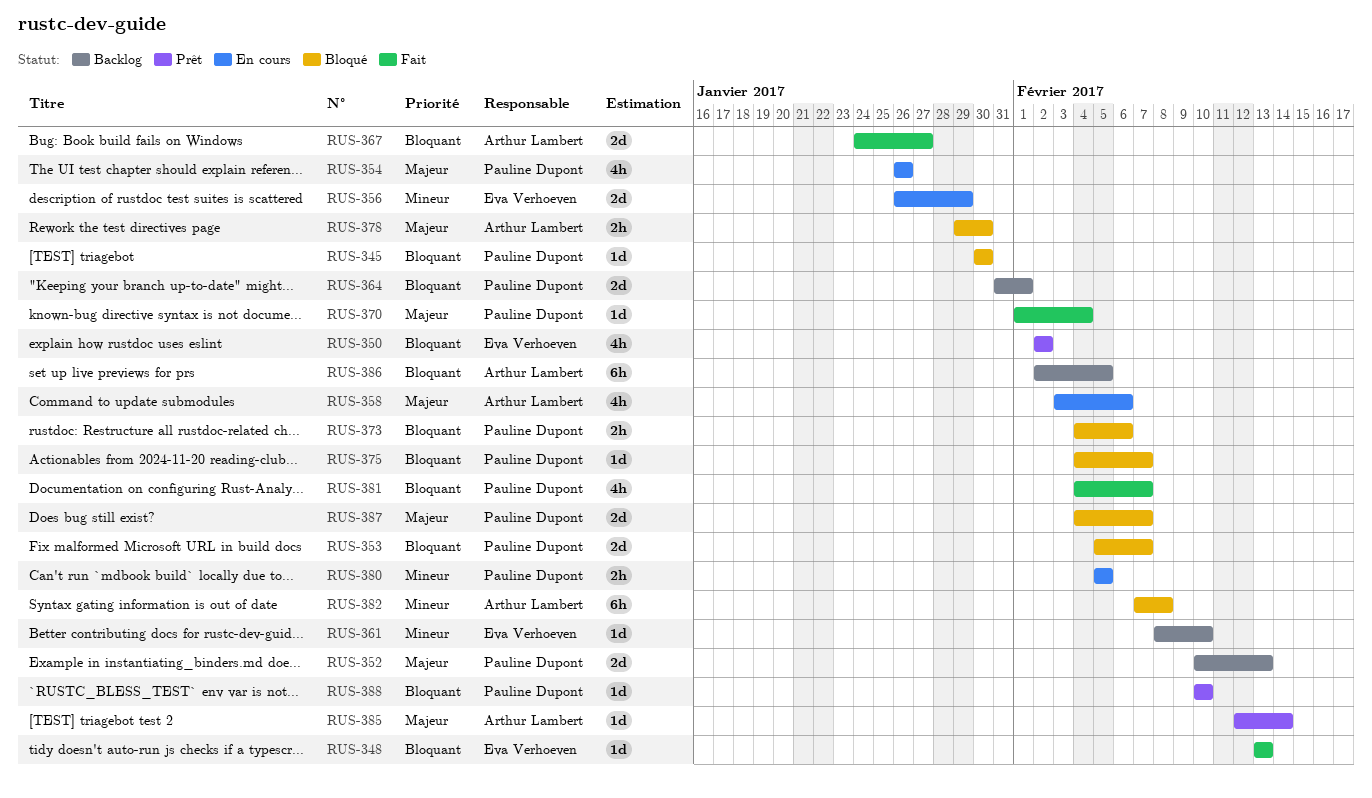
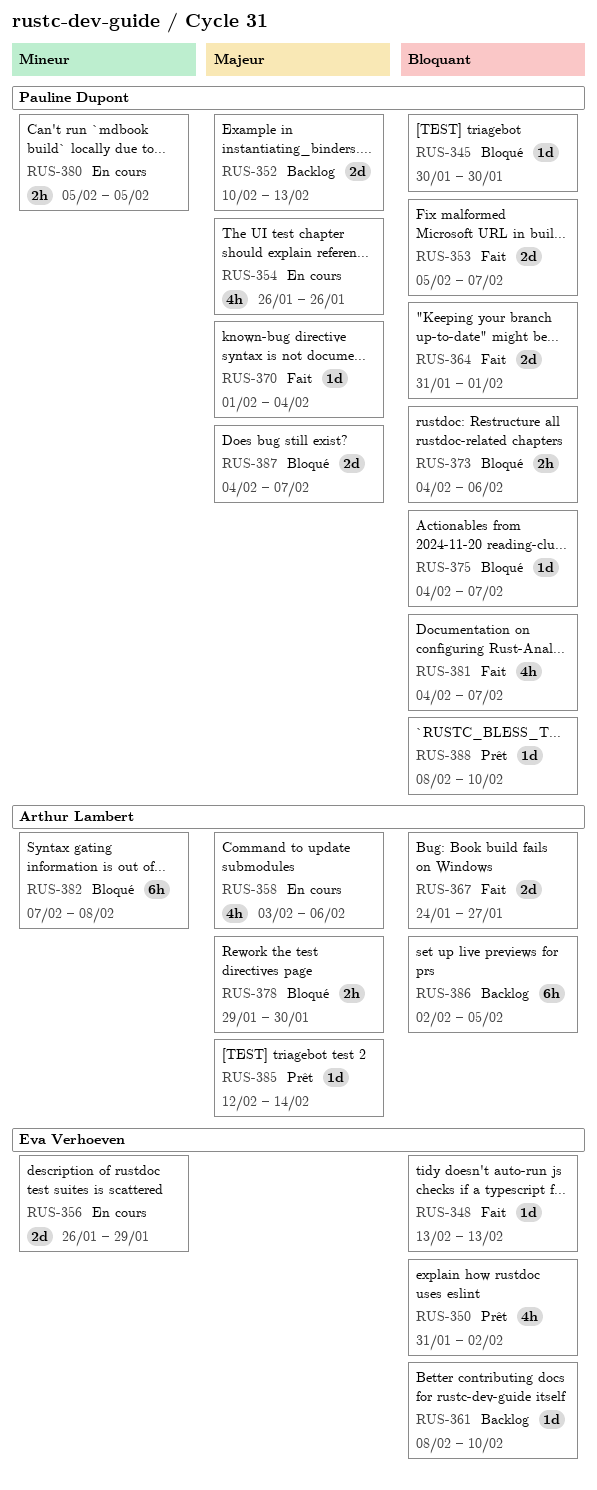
RUS-350, start: Feb 2 -> Jan 31
RUS-353, status: Bloqué -> Fait
RUS-361, priority: Mineur -> Bloquant
RUS-364, status: Backlog -> Fait
RUS-388, start: Feb 10 -> Feb 8

